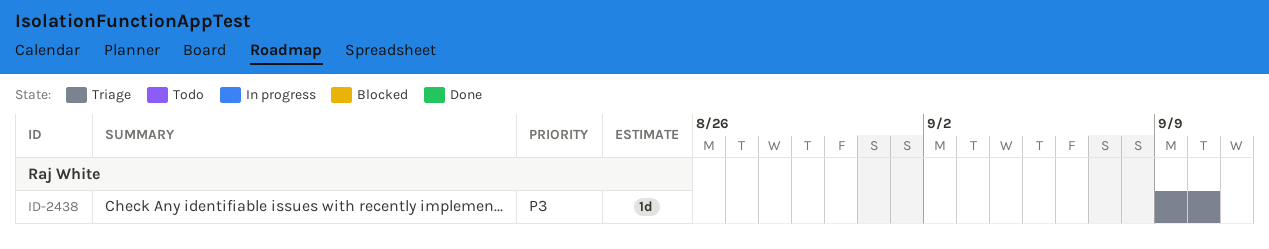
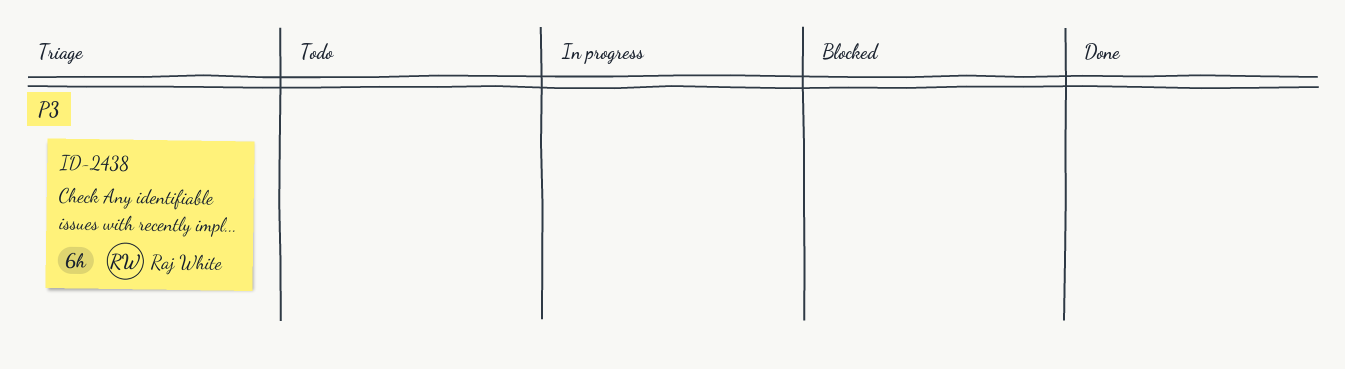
ID-2438, estimate: 1d -> 6h

